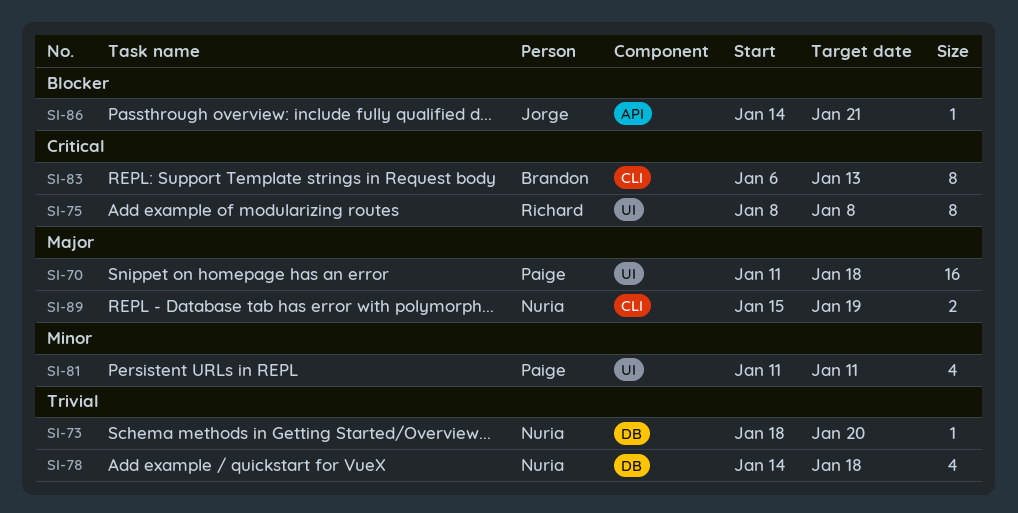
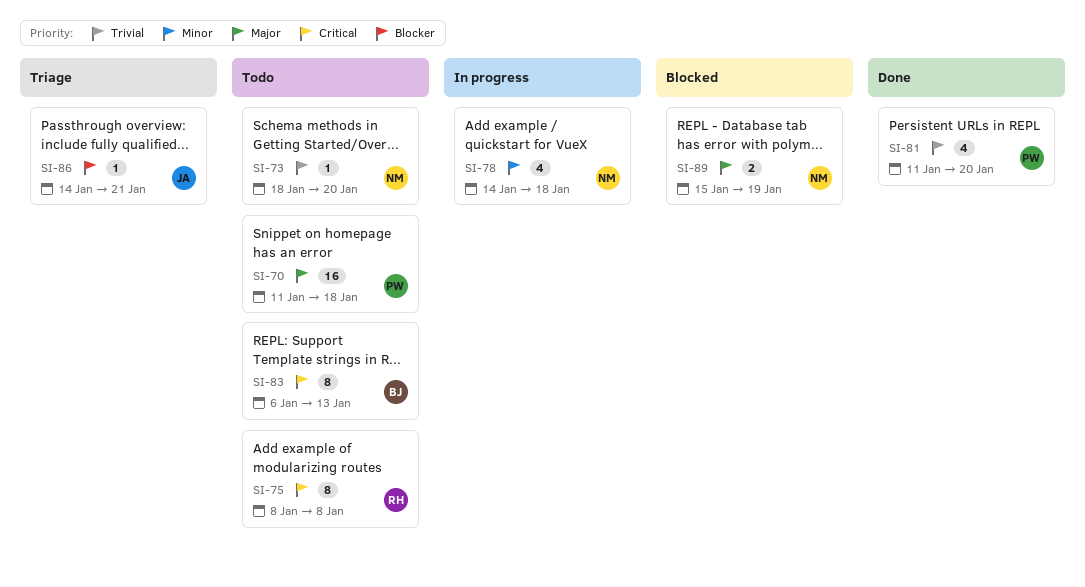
SI-78, priority: Trivial -> Minor
SI-81, priority: Minor -> Trivial
SI-81, due: Jan 11 -> Jan 20

